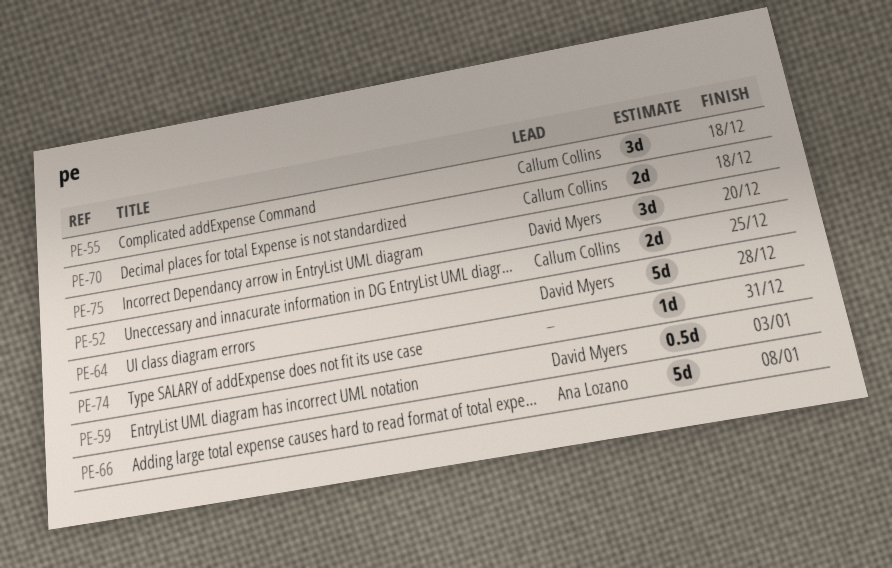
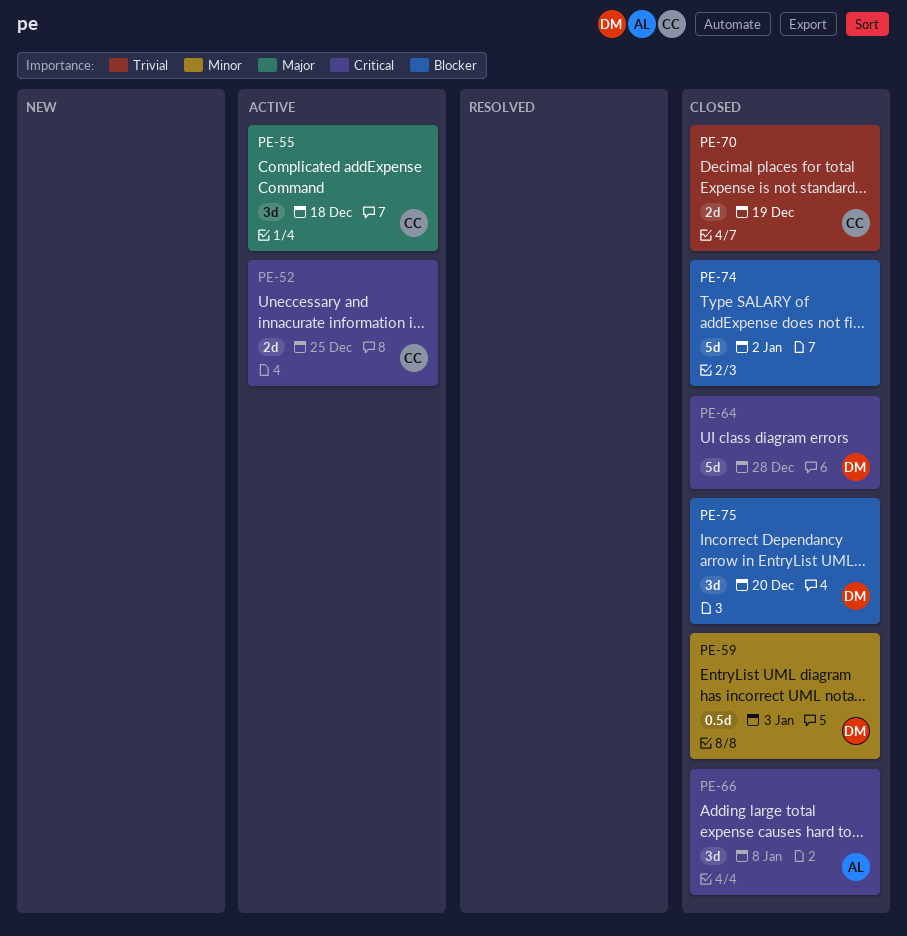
PE-66, estimate: 5d -> 3d
PE-70, due: Dec 18 -> Dec 19
PE-74, estimate: 1d -> 5d
PE-74, due: Dec 31 -> Jan 2

